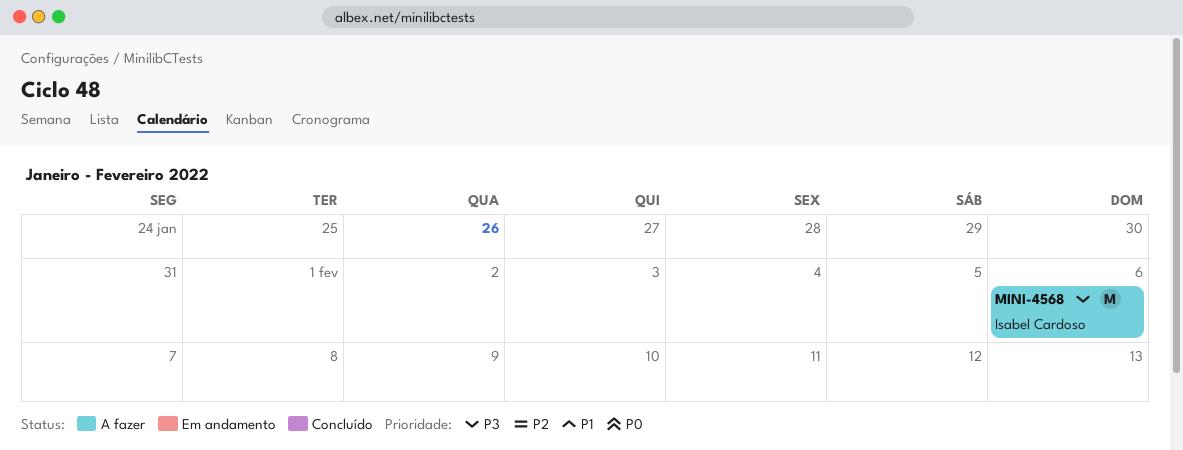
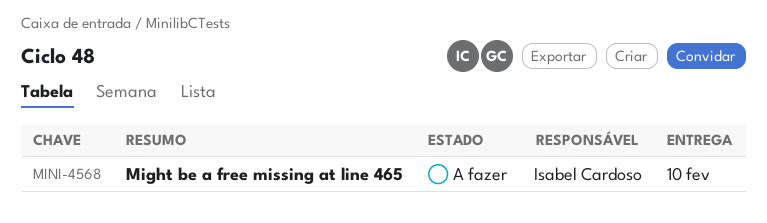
MINI-4568, due: Feb 6 -> Feb 10

